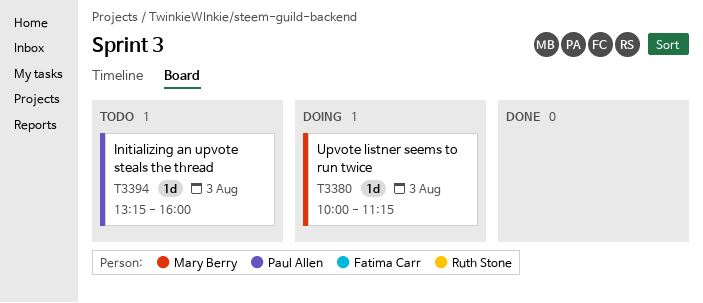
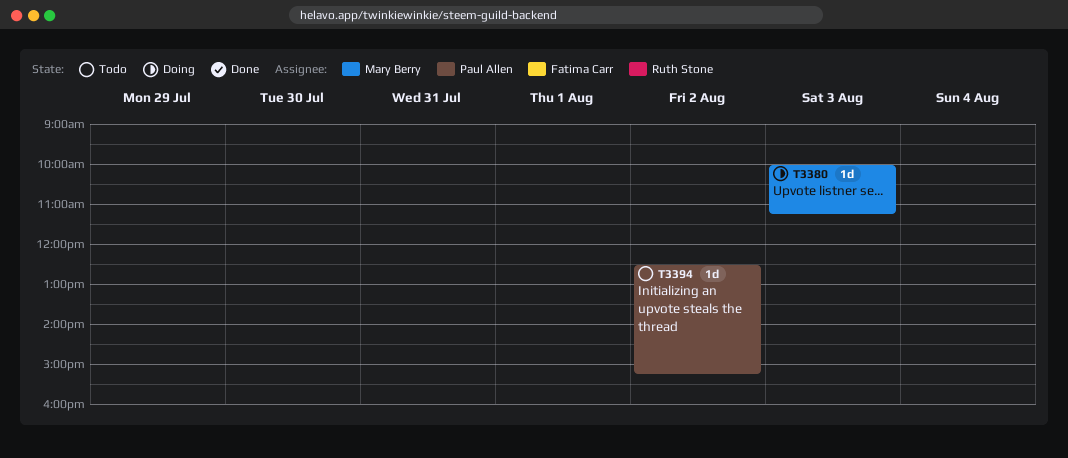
T3394, day: Aug 3 -> Aug 2
T3394, begins: 13:15 -> 12:30
T3394, ends: 16:00 -> 15:15

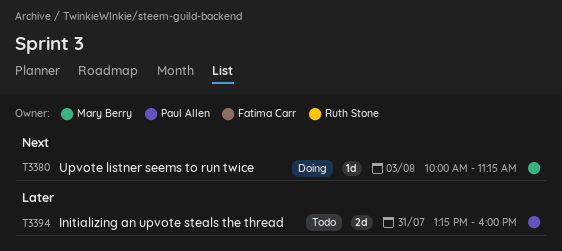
T3394, estimate: 1d -> 2d
T3394, day: Aug 2 -> Jul 31
T3394, begins: 12:30 -> 13:15
T3394, ends: 15:15 -> 16:00

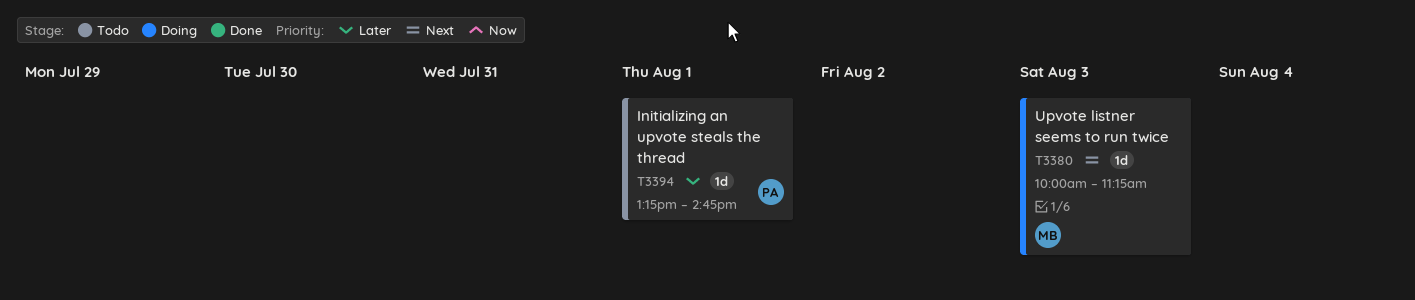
T3394, estimate: 2d -> 1d
T3394, day: Jul 31 -> Aug 1
T3394, ends: 16:00 -> 14:45

